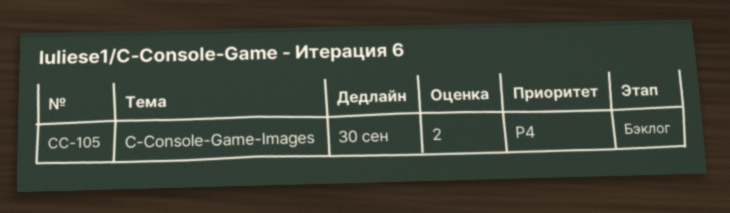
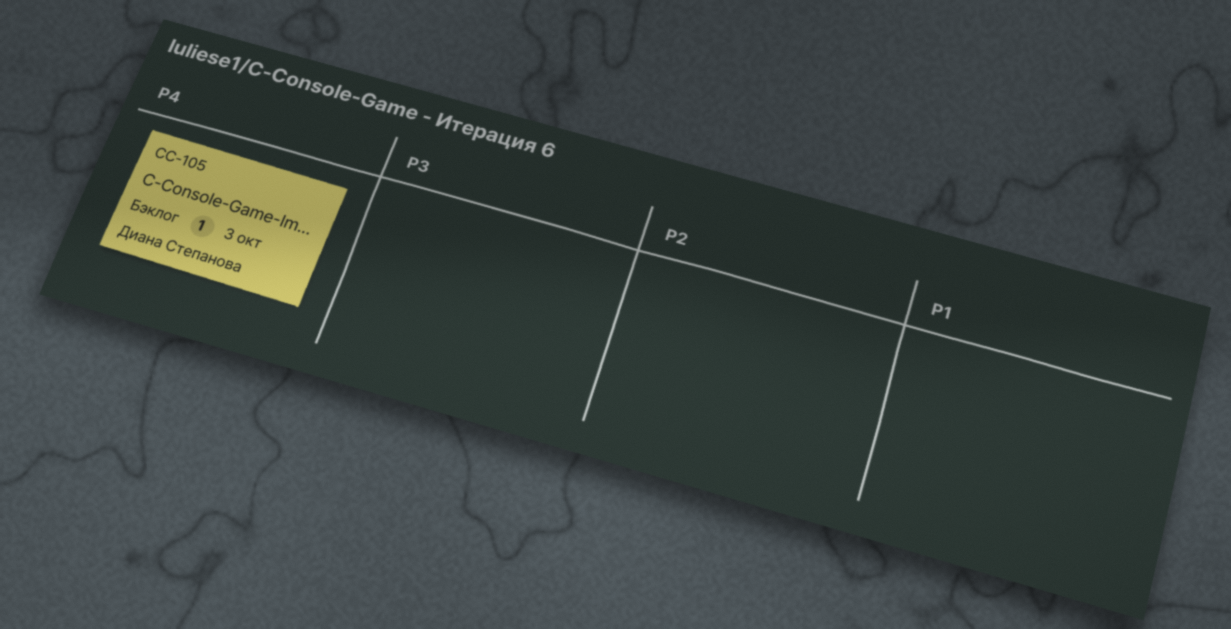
CC-105, estimate: 2 -> 1
CC-105, due: Sep 30 -> Oct 3

